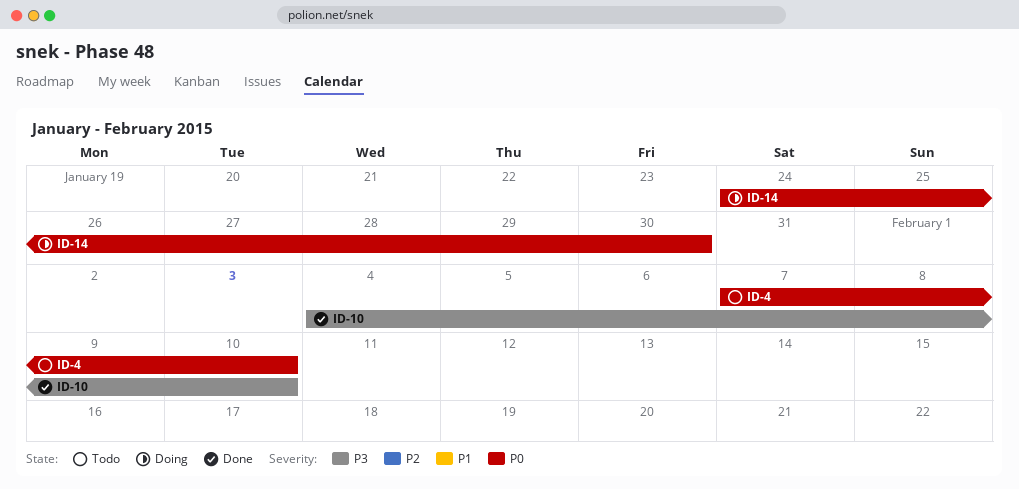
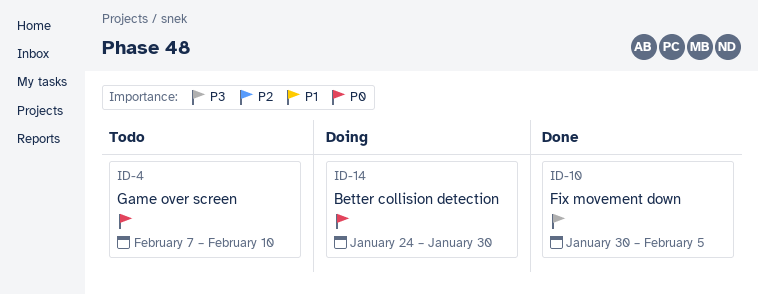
ID-10, start: Feb 4 -> Jan 30
ID-10, due: Feb 10 -> Feb 5

